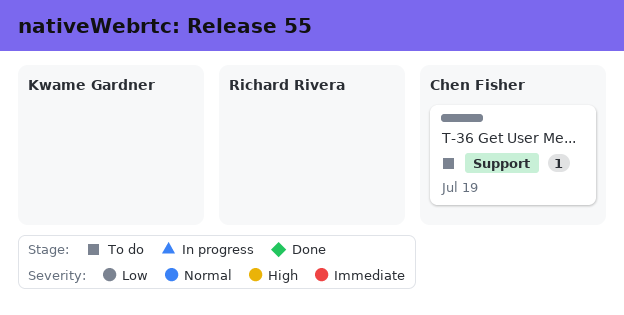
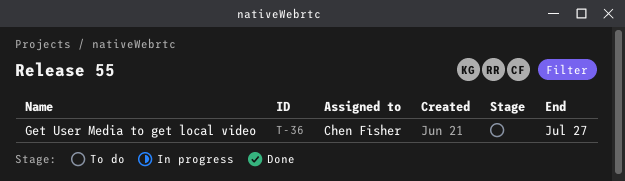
T-36, due: Jul 19 -> Jul 27

